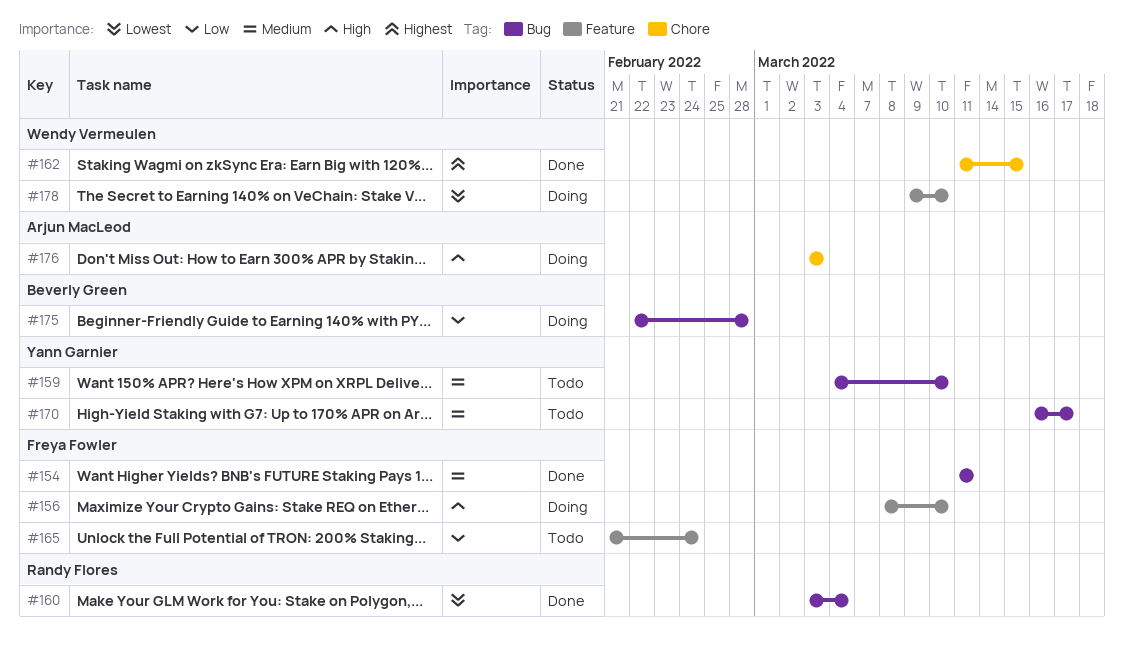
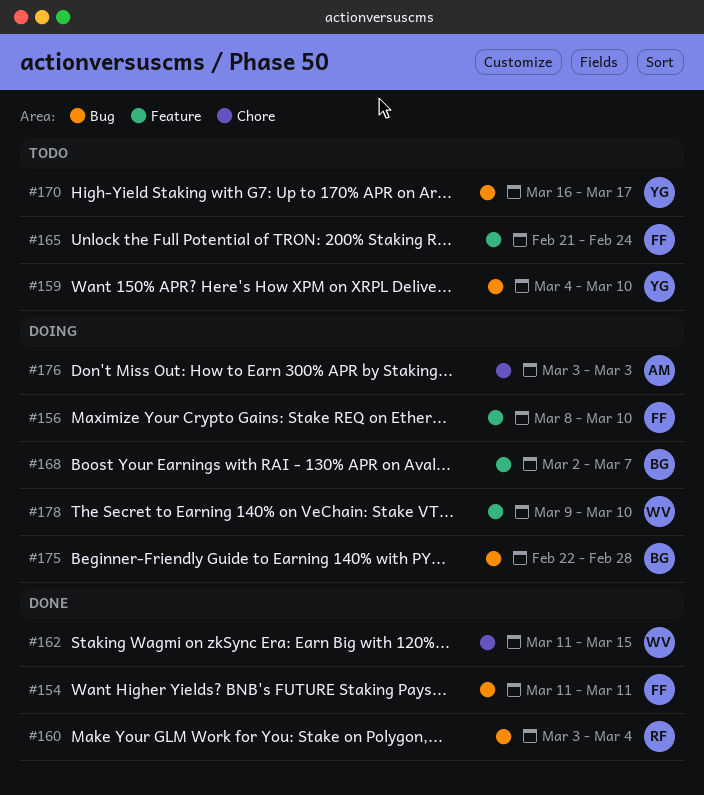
#168: none -> present

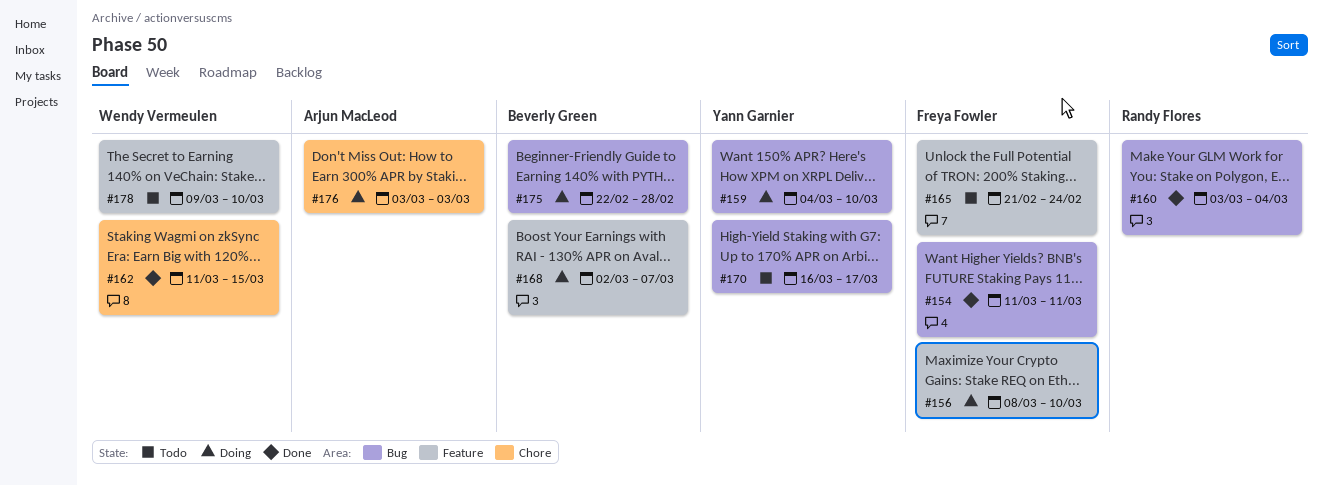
#159, status: Todo -> Doing
#178, status: Doing -> Todo

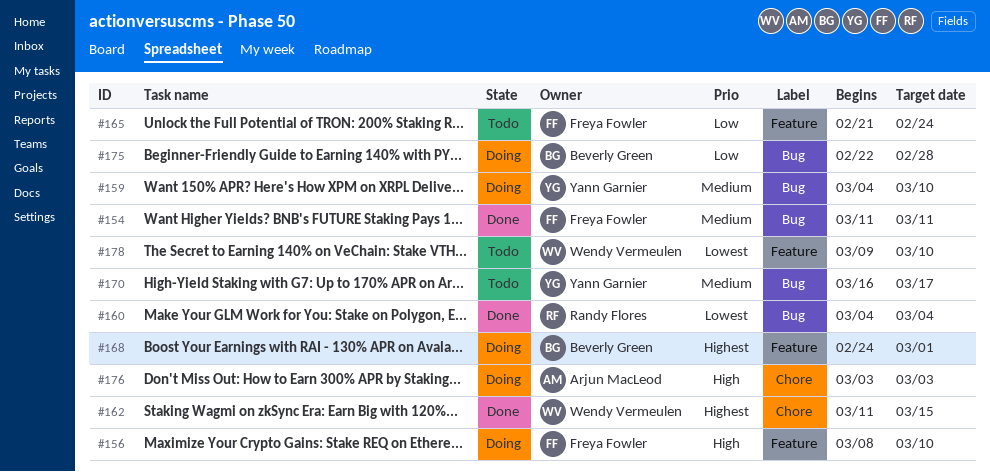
#160, start: Mar 3 -> Mar 4
#168, start: Mar 2 -> Feb 24
#168, due: Mar 7 -> Mar 1

